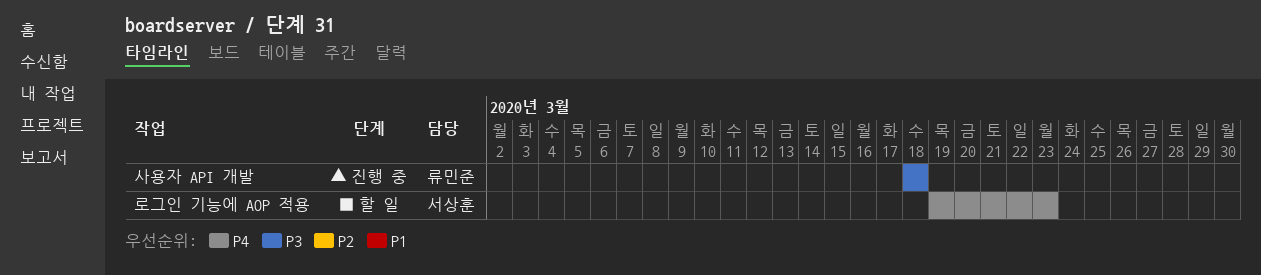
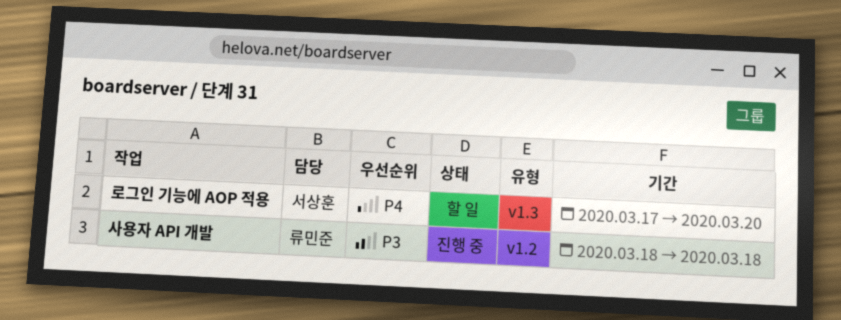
로그인 기능에 AOP 적용, start: Mar 19 -> Mar 17
로그인 기능에 AOP 적용, due: Mar 23 -> Mar 20

